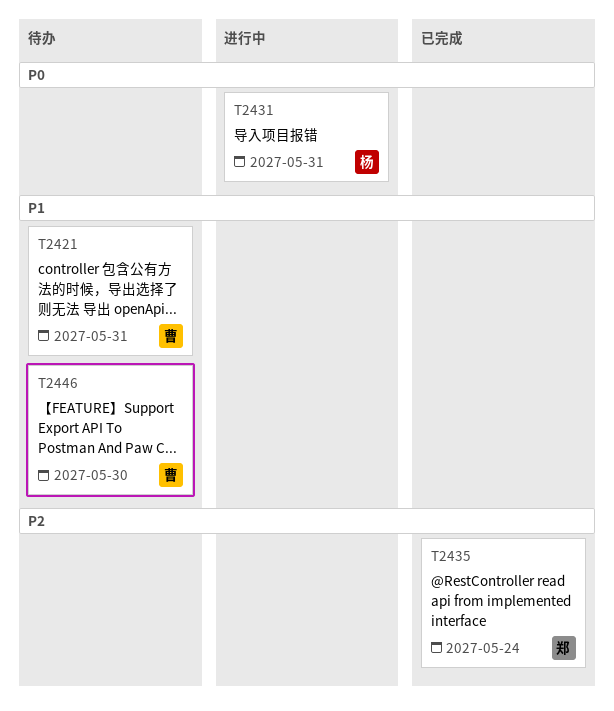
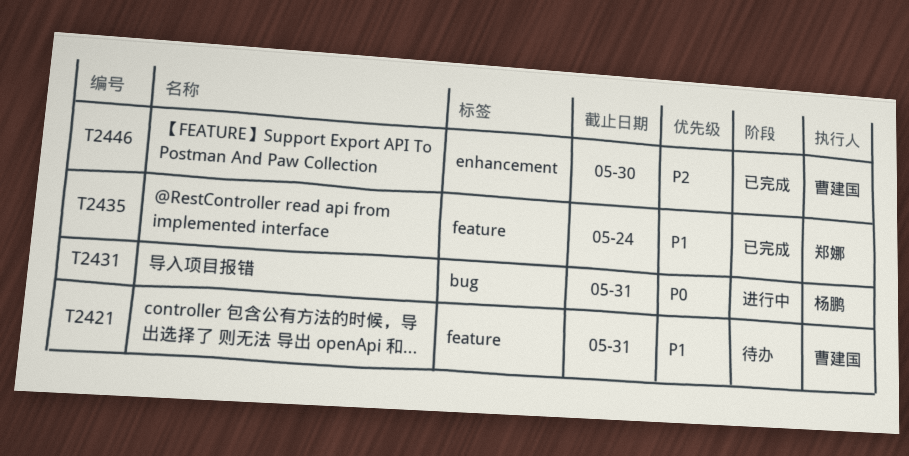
T2435, priority: P2 -> P1
T2446, status: 待办 -> 已完成
T2446, priority: P1 -> P2

